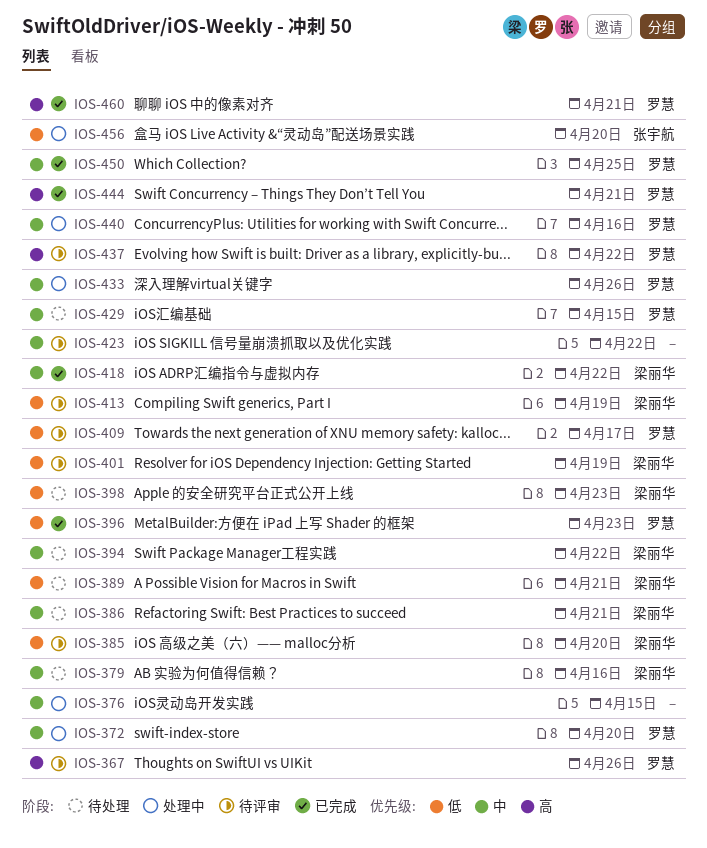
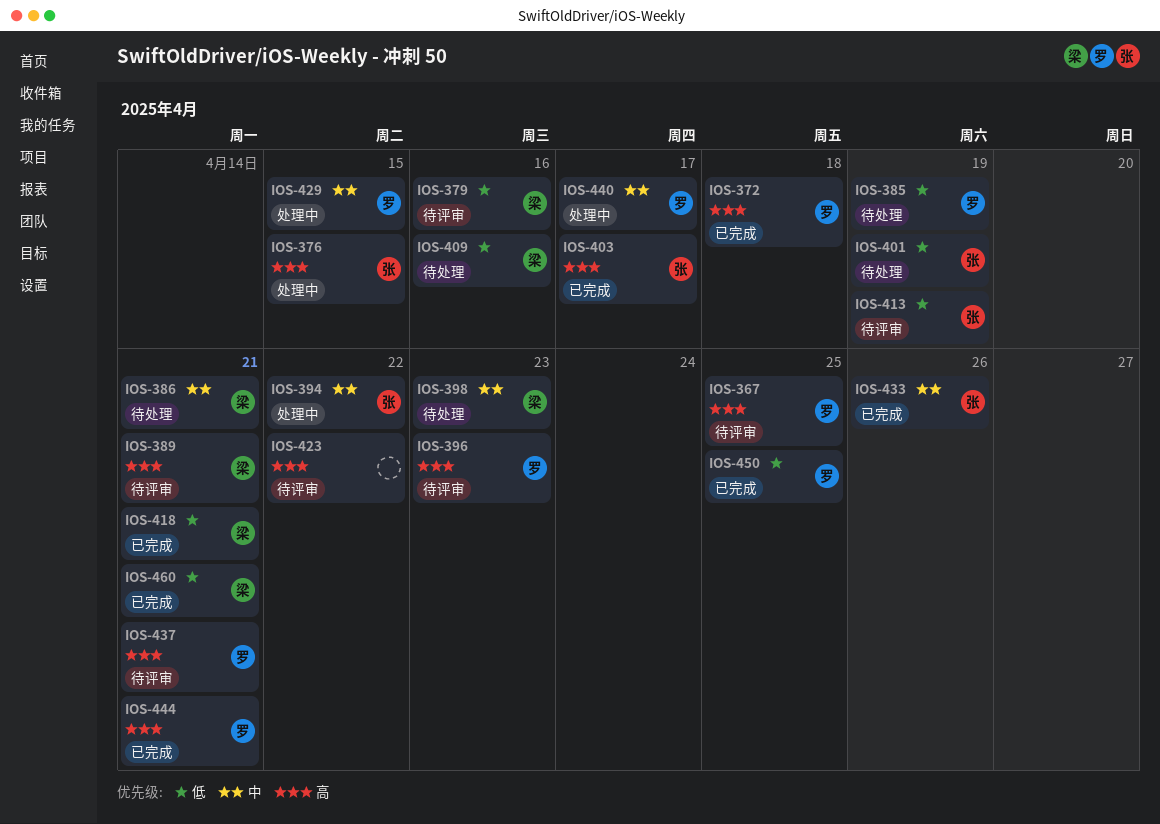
IOS-367, due: Apr 26 -> Apr 25
IOS-372, status: 处理中 -> 已完成
IOS-372, priority: 中 -> 高
IOS-372, due: Apr 20 -> Apr 18
IOS-376, owner: none -> 张宇航
IOS-376, priority: 中 -> 高
IOS-379, status: 待处理 -> 待评审
IOS-379, priority: 中 -> 低
IOS-385, status: 待评审 -> 待处理
IOS-385, owner: 梁丽华 -> 罗慧
IOS-385, due: Apr 20 -> Apr 19
IOS-389, status: 待处理 -> 待评审
IOS-389, priority: 低 -> 高
IOS-394, status: 待处理 -> 处理中
IOS-394, owner: 梁丽华 -> 张宇航
IOS-396, status: 已完成 -> 待评审
IOS-396, priority: 低 -> 高
IOS-398, priority: 低 -> 中
IOS-401, status: 待评审 -> 待处理
IOS-401, owner: 梁丽华 -> 张宇航
IOS-403: none -> present
IOS-409, status: 待评审 -> 待处理
IOS-409, owner: 罗慧 -> 梁丽华
IOS-409, due: Apr 17 -> Apr 16
IOS-413, owner: 梁丽华 -> 张宇航
IOS-418, priority: 中 -> 低
IOS-418, due: Apr 22 -> Apr 21
IOS-423, priority: 中 -> 高
IOS-429, status: 待处理 -> 处理中
IOS-433, status: 处理中 -> 已完成
IOS-433, owner: 罗慧 -> 张宇航
IOS-437, due: Apr 22 -> Apr 21
IOS-440, due: Apr 16 -> Apr 17
IOS-450, priority: 中 -> 低
IOS-456: present -> none
IOS-460, owner: 罗慧 -> 梁丽华
IOS-460, priority: 高 -> 低

